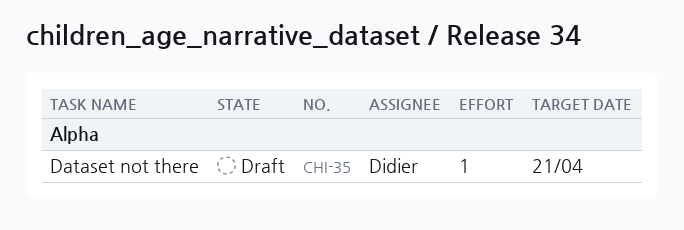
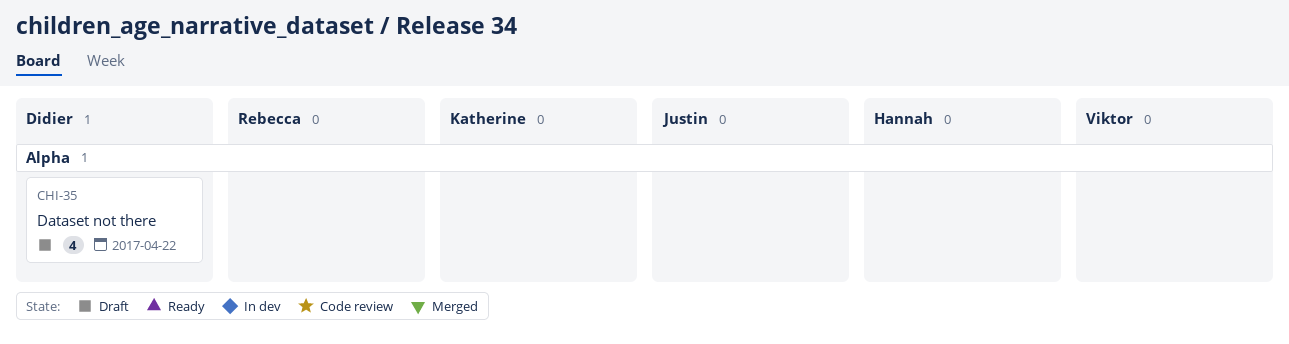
CHI-35, estimate: 1 -> 4
CHI-35, due: Apr 21 -> Apr 22

